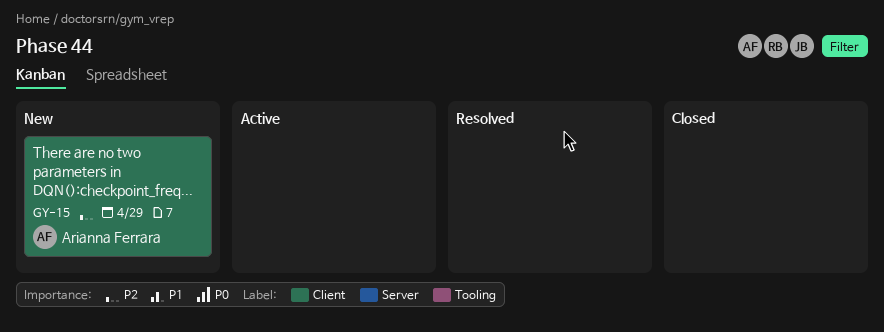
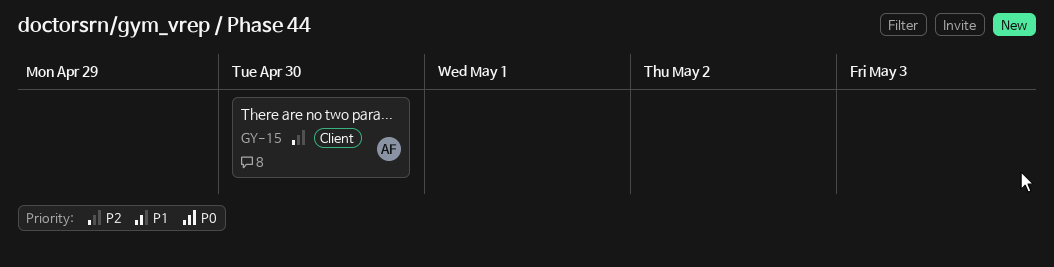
GY-15, due: Apr 29 -> Apr 30

